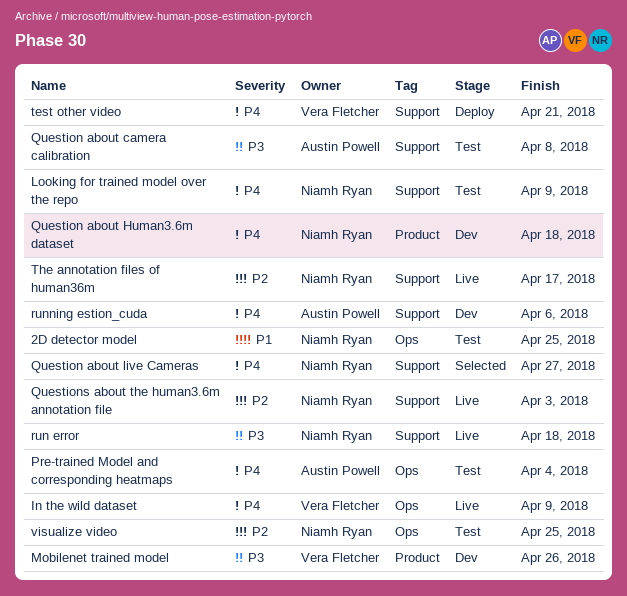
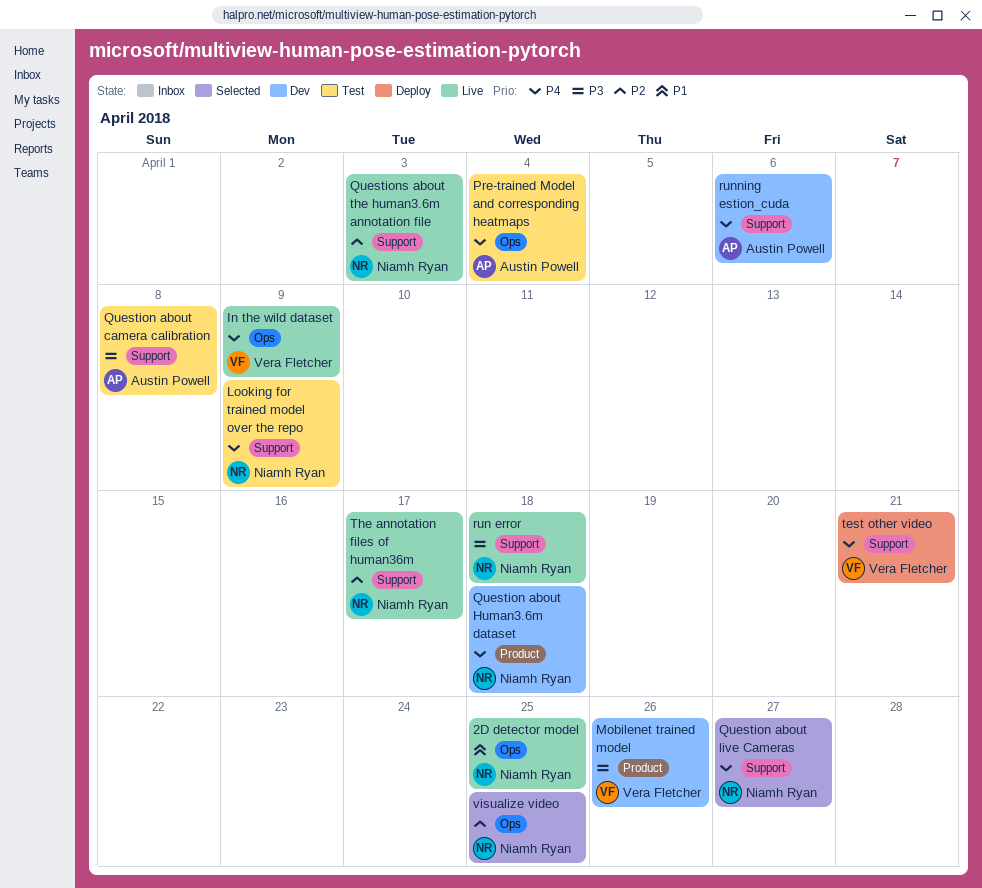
2D detector model, status: Test -> Live
visualize video, status: Test -> Selected

